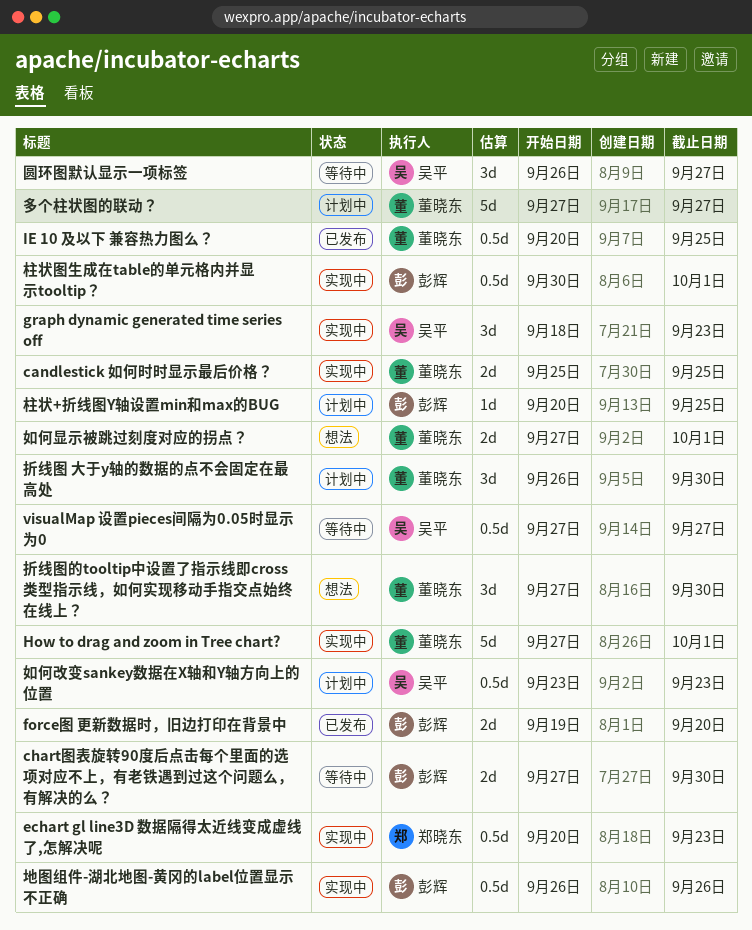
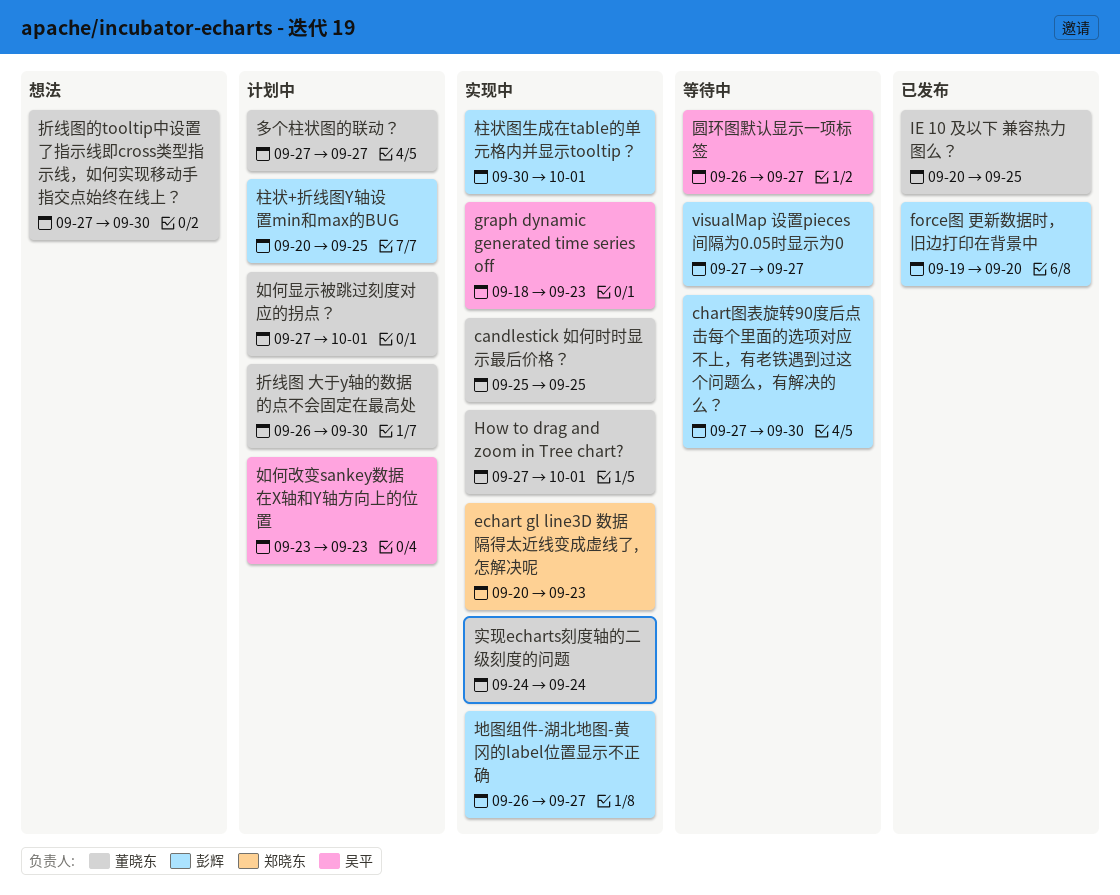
visualMap 设置pieces间隔为0.05时显示为0, owner: 吴平 -> 彭辉
地图组件-湖北地图-黄冈的label位置显示不正确, due: Sep 26 -> Sep 27
如何显示被跳过刻度对应的拐点？, status: 想法 -> 计划中
实现echarts刻度轴的二级刻度的问题: none -> present

